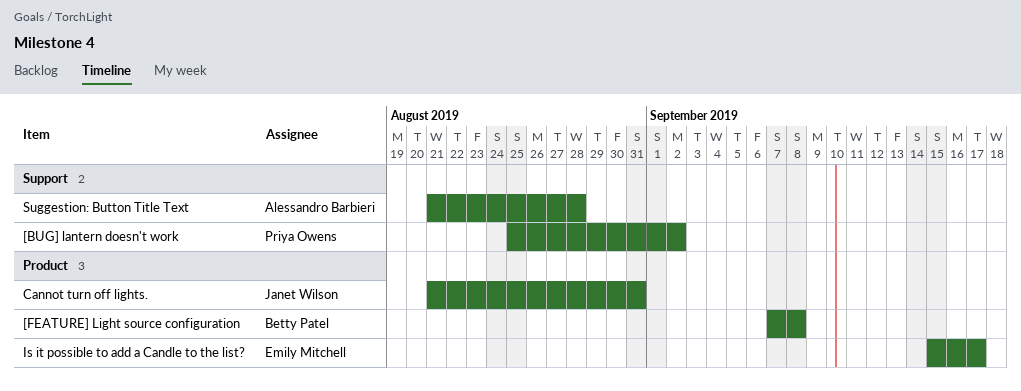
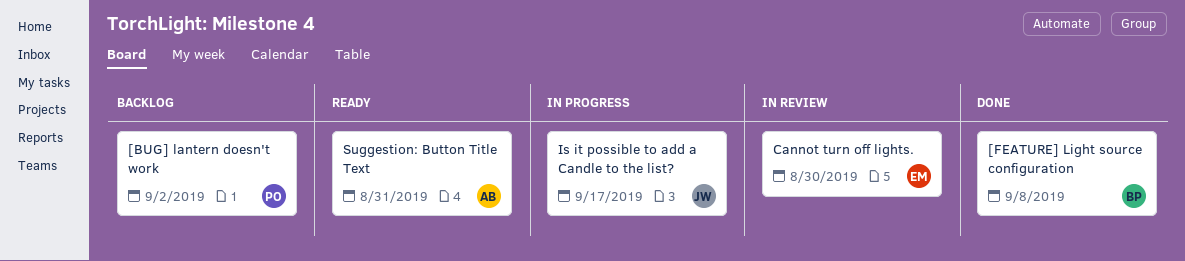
Cannot turn off lights., owner: Janet Wilson -> Emily Mitchell
Cannot turn off lights., due: Aug 31 -> Aug 30
Is it possible to add a Candle to the list?, owner: Emily Mitchell -> Janet Wilson
Suggestion: Button Title Text, due: Aug 28 -> Aug 31

